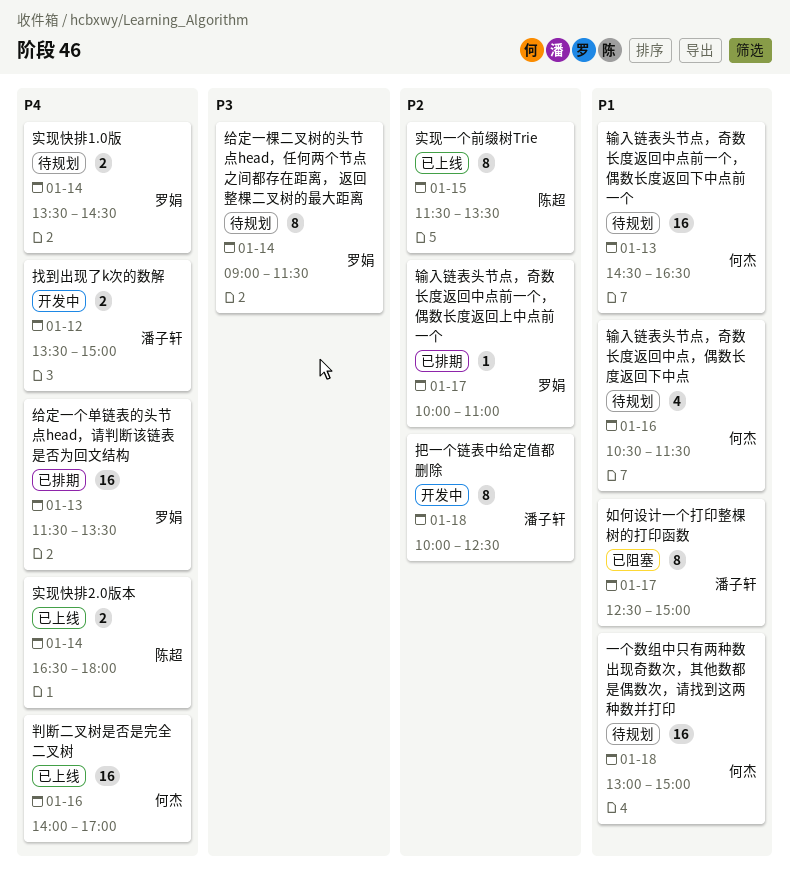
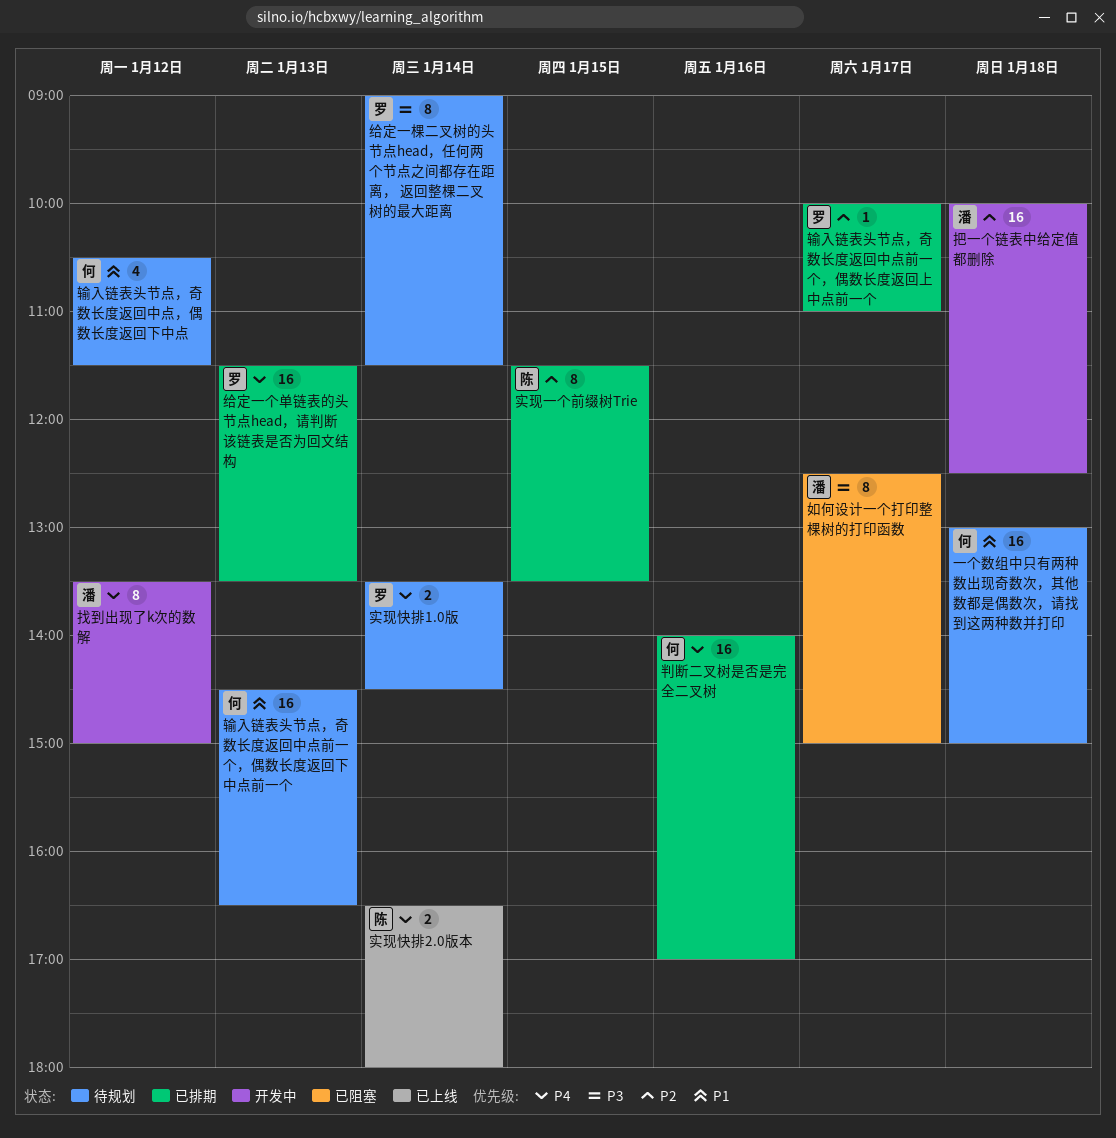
判断二叉树是否是完全二叉树, status: 已上线 -> 已排期
如何设计一个打印整棵树的打印函数, priority: P1 -> P3
实现一个前缀树Trie, status: 已上线 -> 已排期
找到出现了k次的数解, estimate: 2 -> 8
把一个链表中给定值都删除, estimate: 8 -> 16
输入链表头节点，奇数长度返回中点，偶数长度返回下中点, day: Jan 16 -> Jan 12

